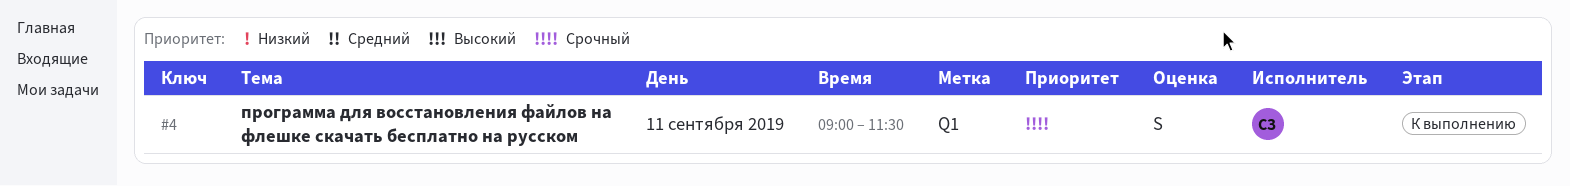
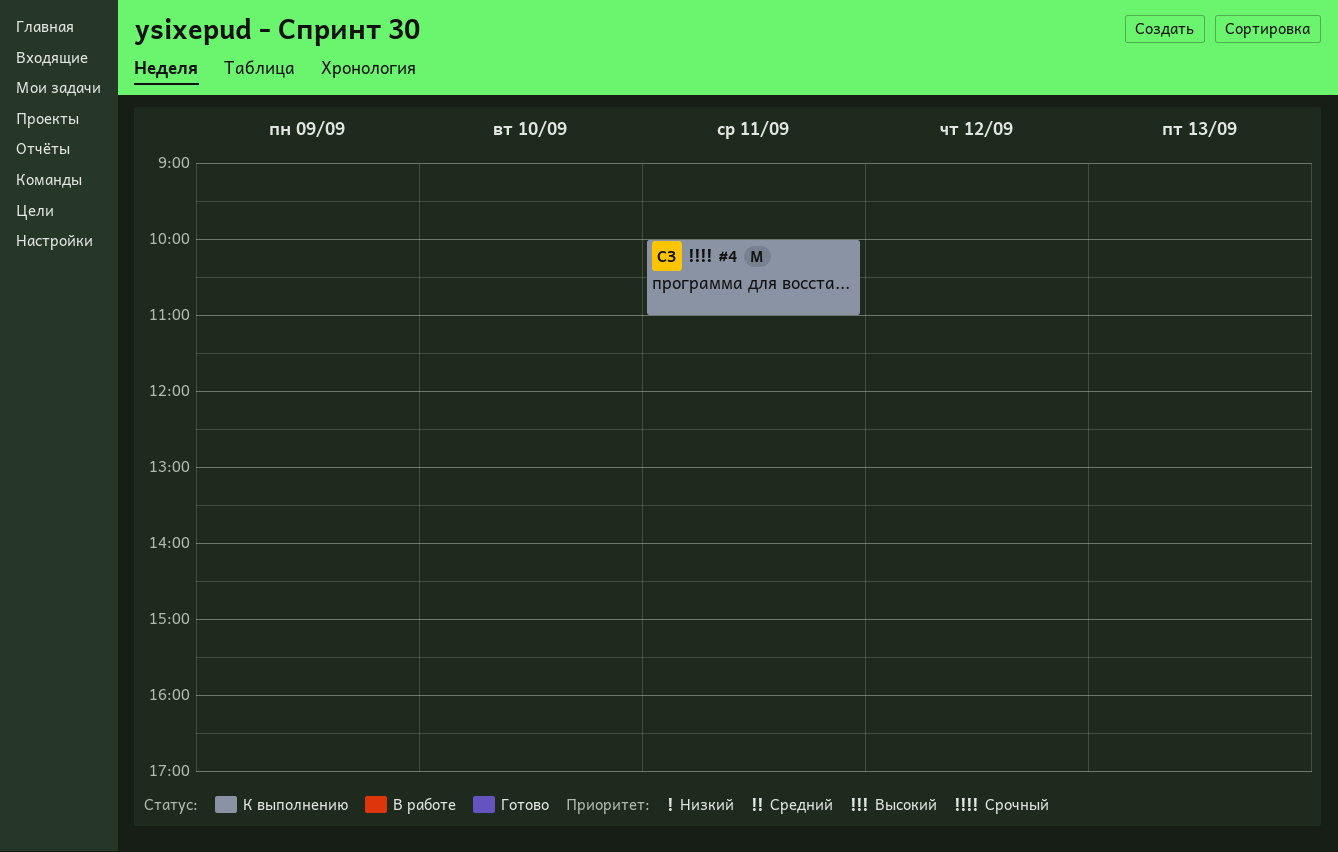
#4, estimate: S -> M
#4, begins: 09:00 -> 10:00
#4, ends: 11:30 -> 11:00

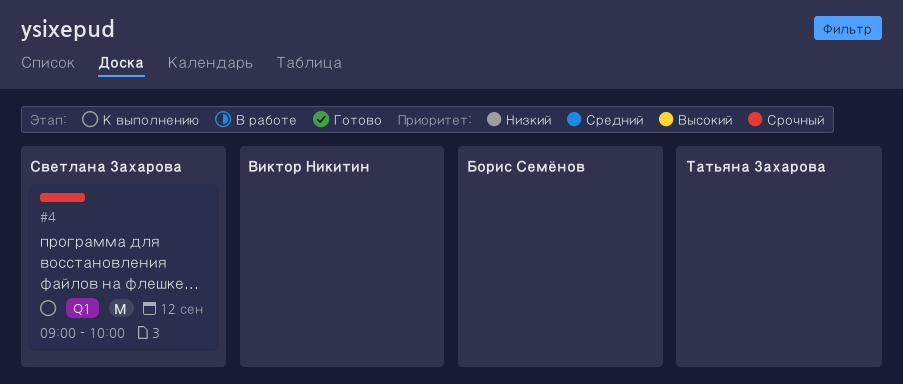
#4, day: Sep 11 -> Sep 12
#4, begins: 10:00 -> 09:00
#4, ends: 11:00 -> 10:00

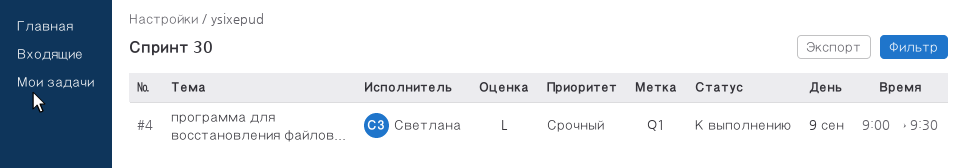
#4, estimate: M -> L
#4, day: Sep 12 -> Sep 9
#4, ends: 10:00 -> 09:30

